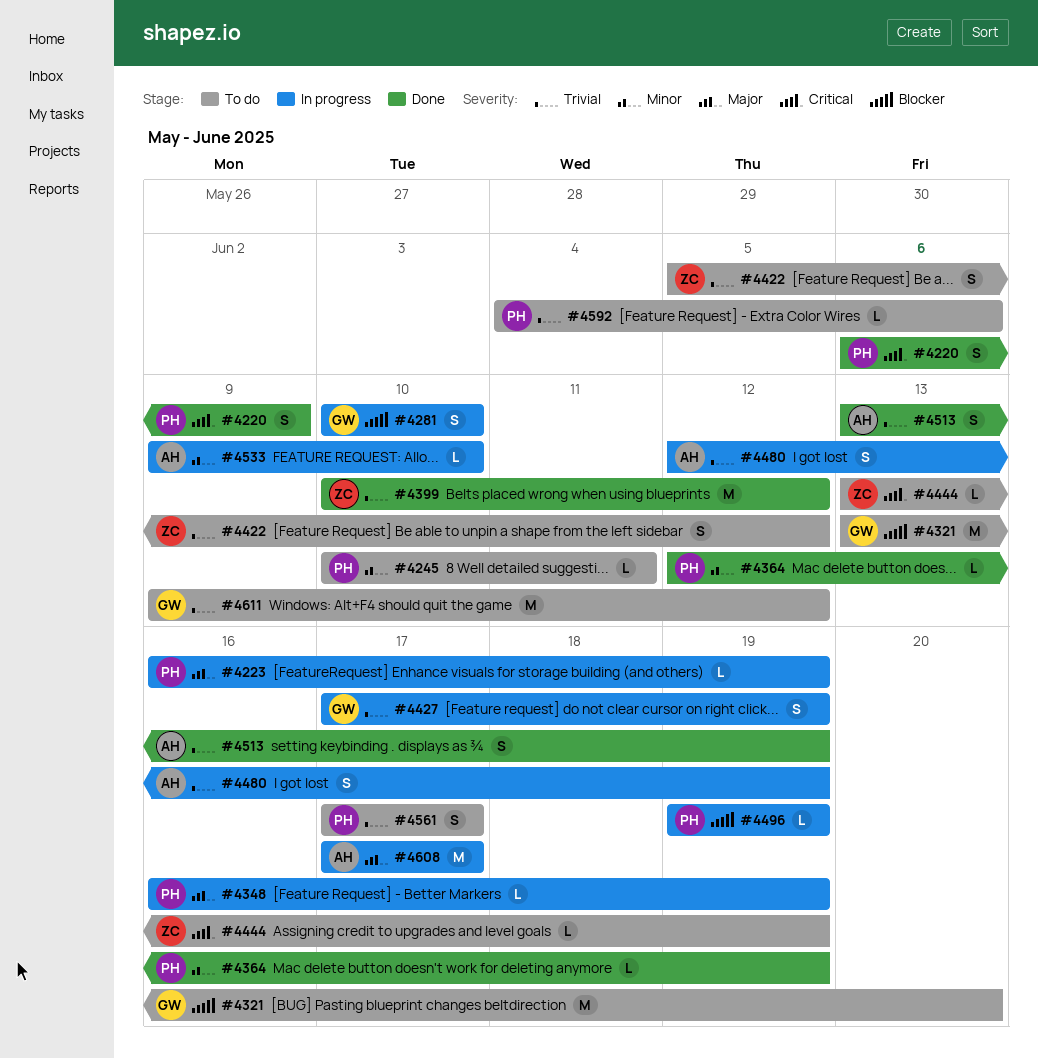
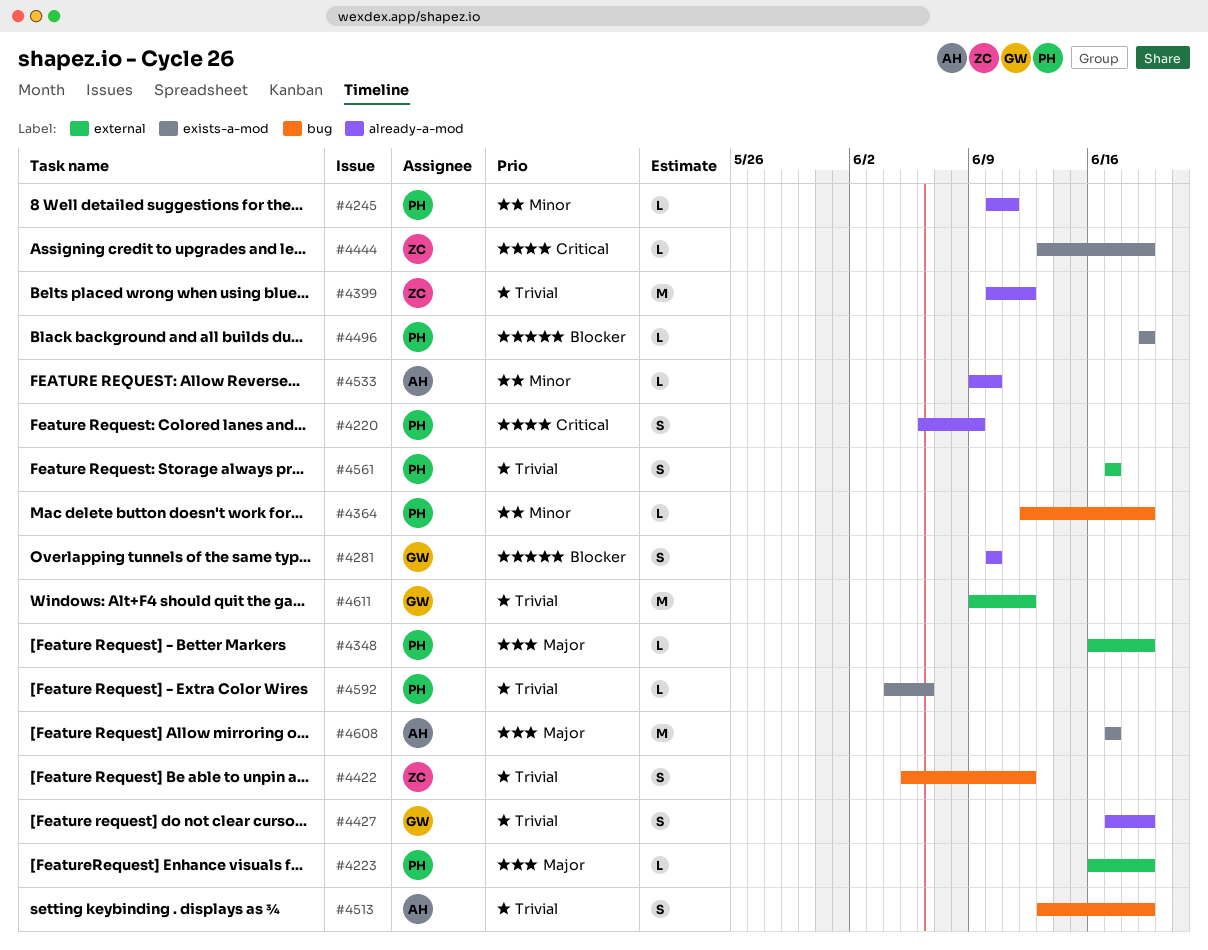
#4321: present -> none
#4480: present -> none

